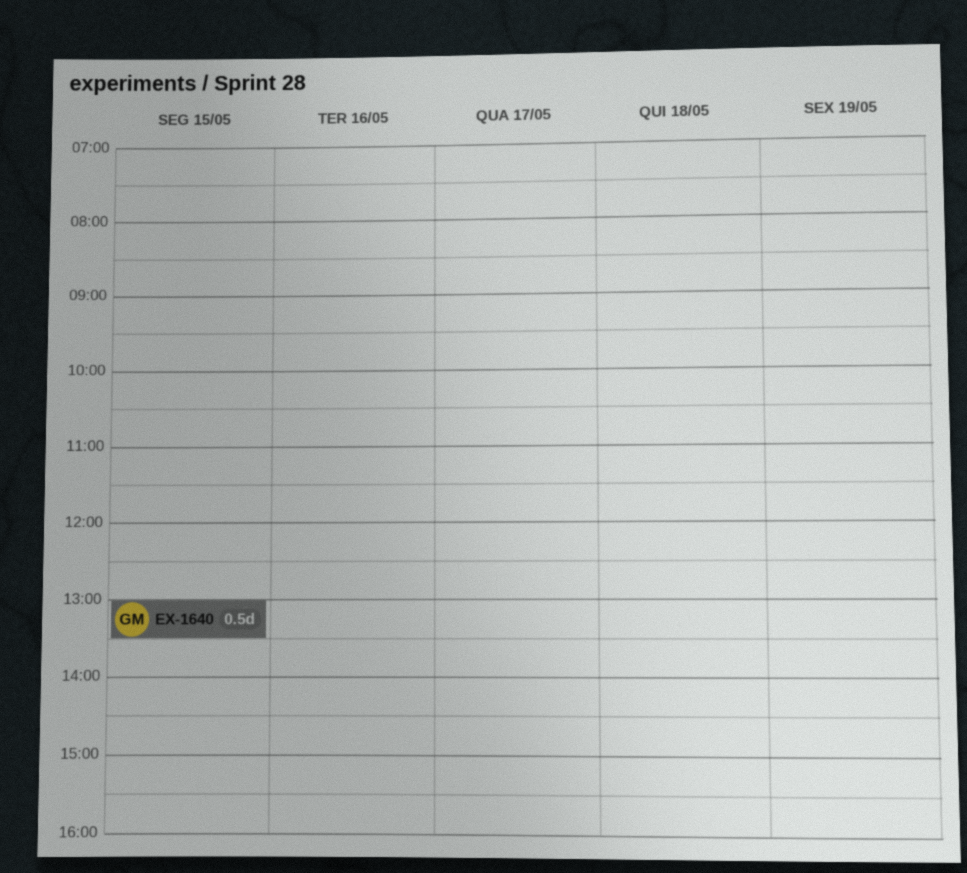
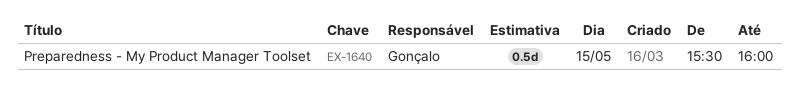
EX-1640, begins: 13:00 -> 15:30
EX-1640, ends: 13:30 -> 16:00

